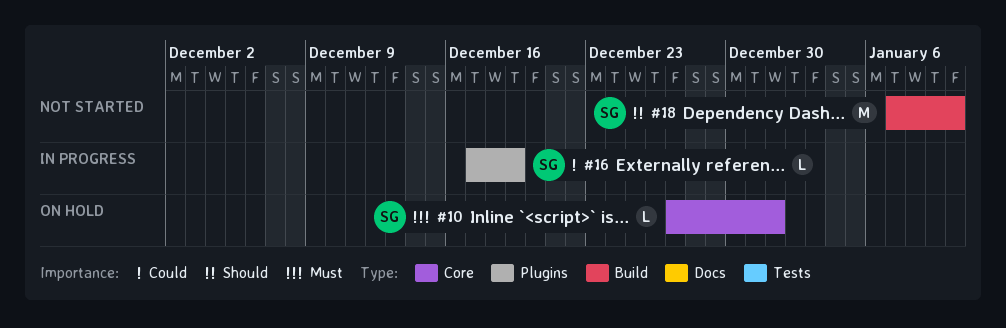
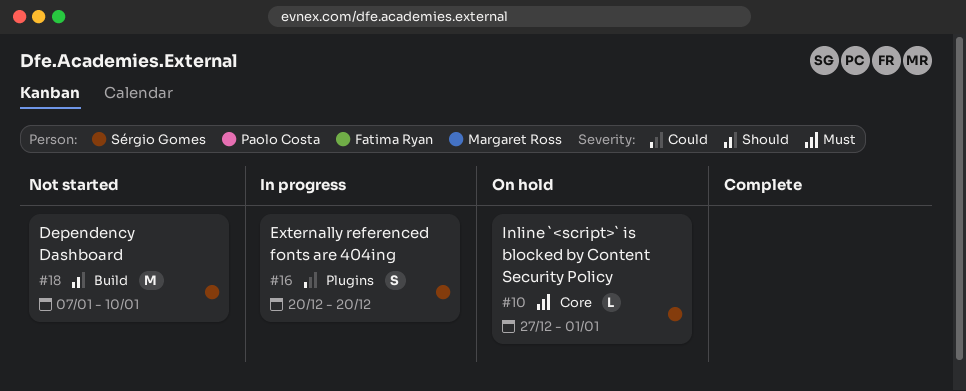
#16, estimate: L -> S
#16, start: Dec 17 -> Dec 20
#16, due: Dec 19 -> Dec 20

